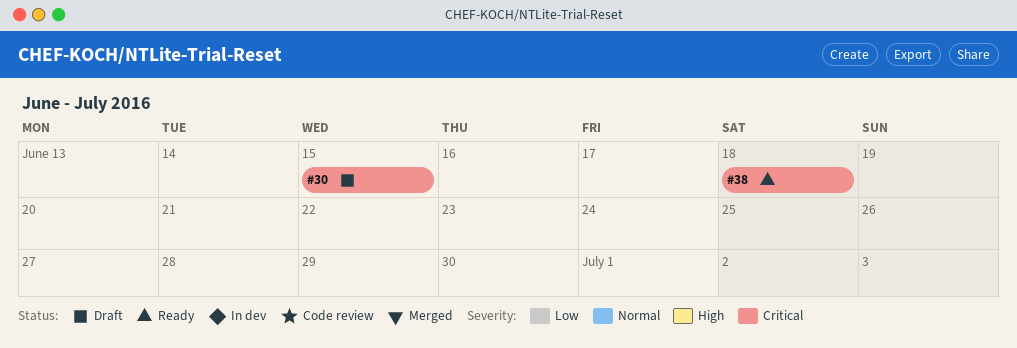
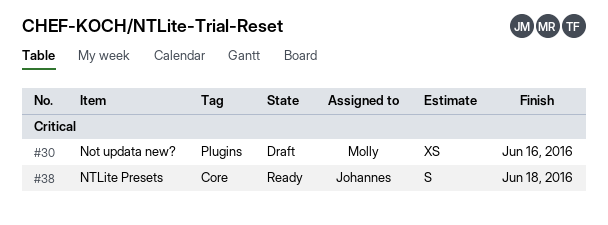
#30, due: Jun 15 -> Jun 16

